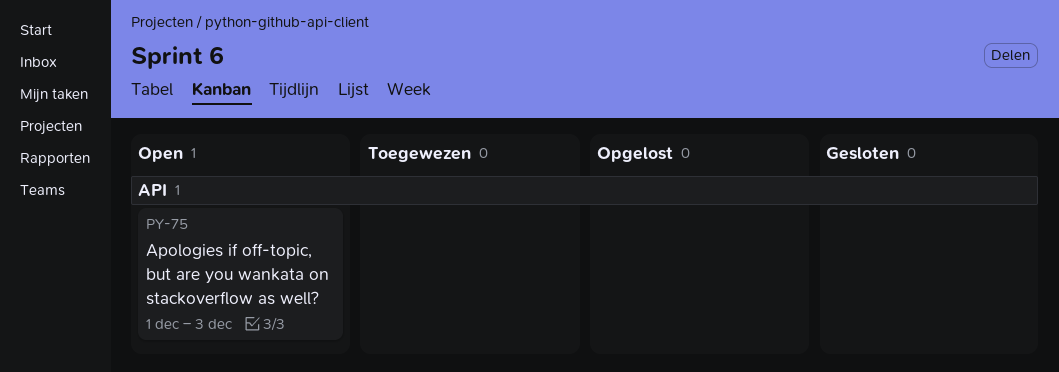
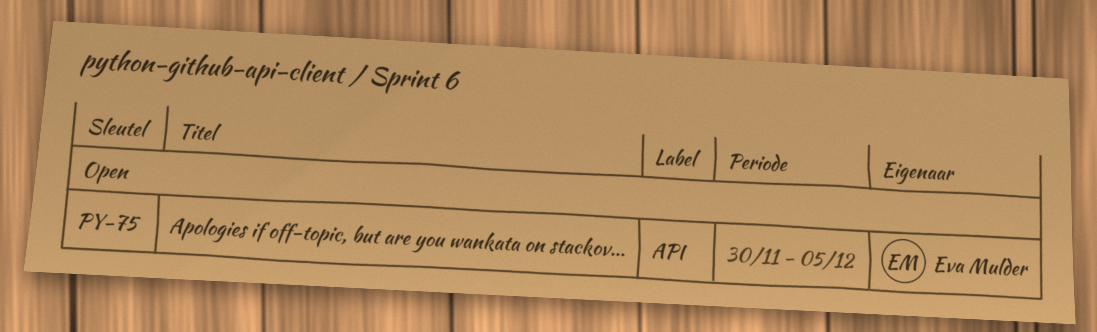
PY-75, start: Dec 1 -> Nov 30
PY-75, due: Dec 3 -> Dec 5

